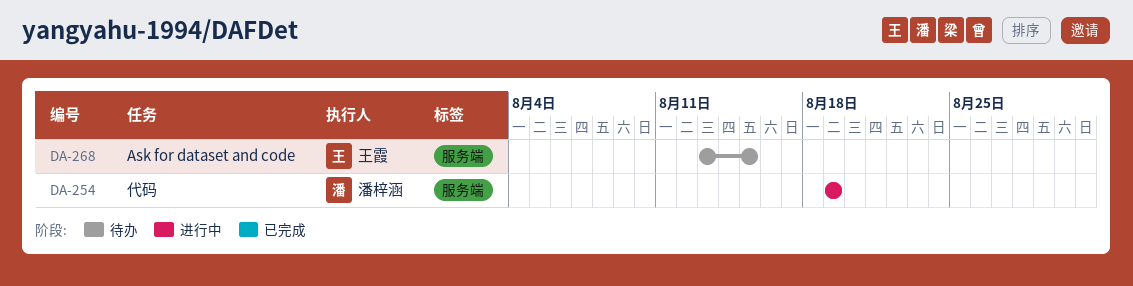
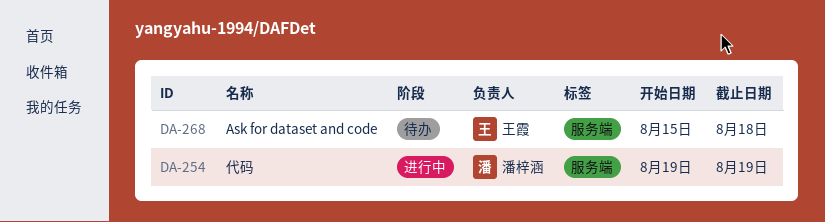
DA-268, start: Aug 13 -> Aug 15
DA-268, due: Aug 15 -> Aug 18

